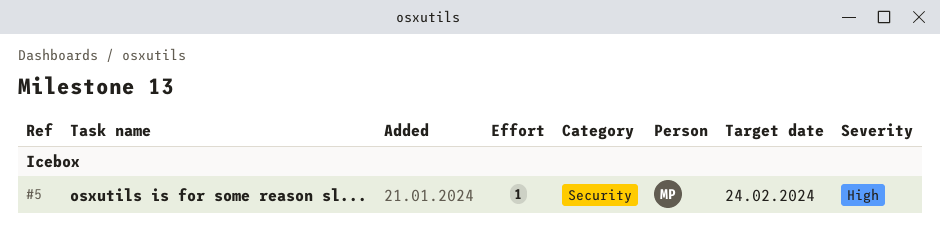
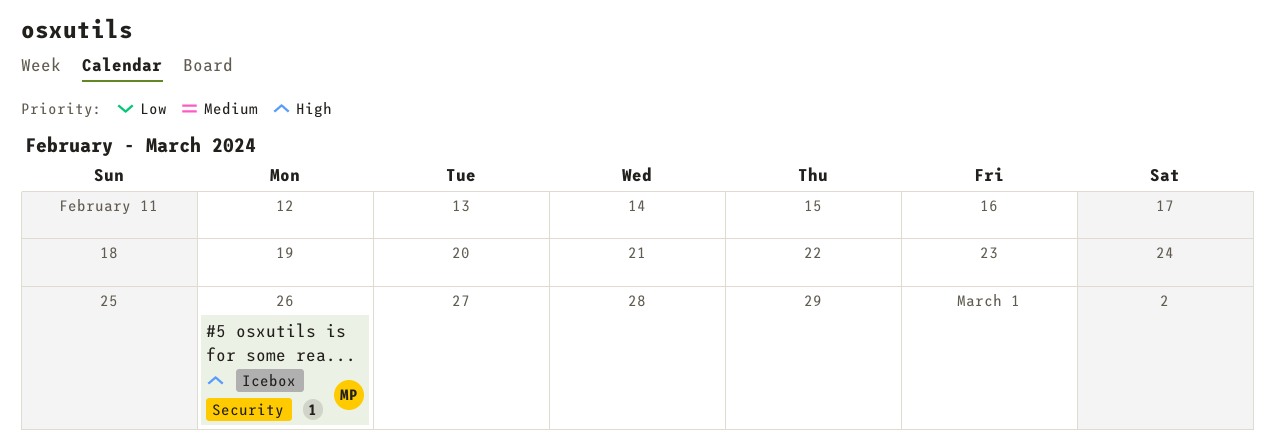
#5, due: Feb 24 -> Feb 26

